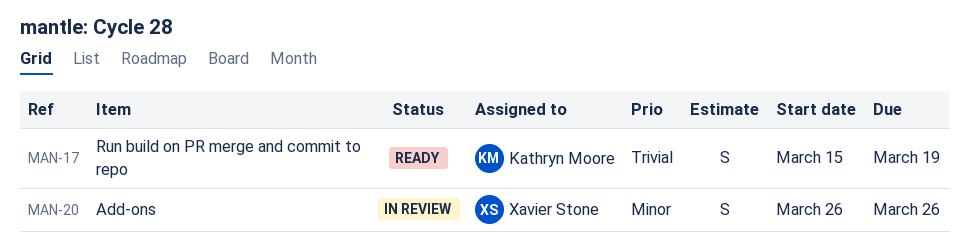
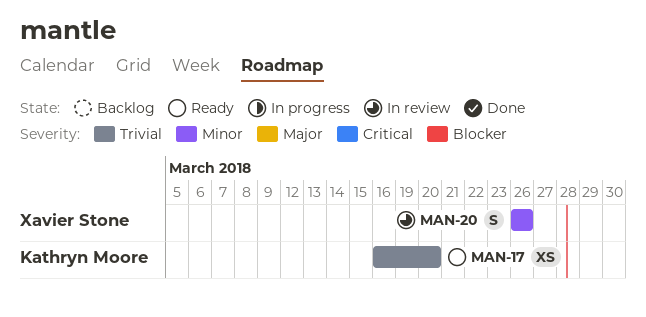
MAN-17, estimate: S -> XS
MAN-17, start: Mar 15 -> Mar 16
MAN-17, due: Mar 19 -> Mar 20

